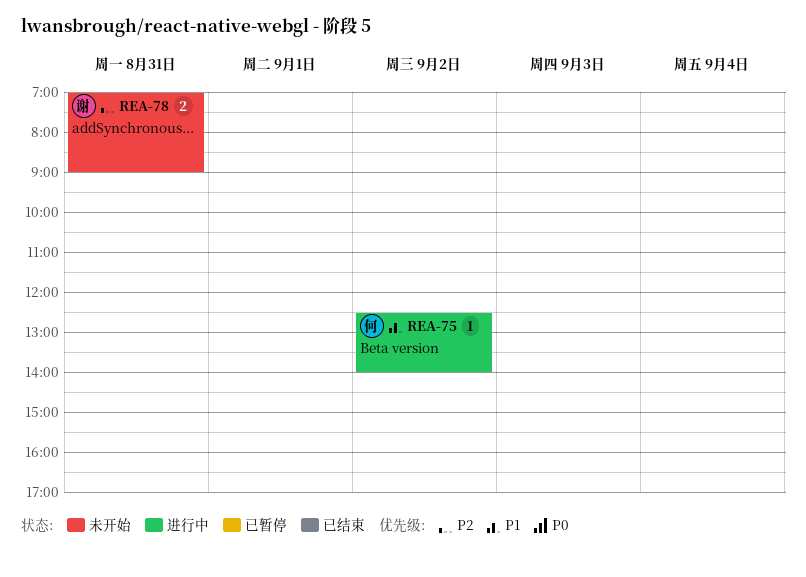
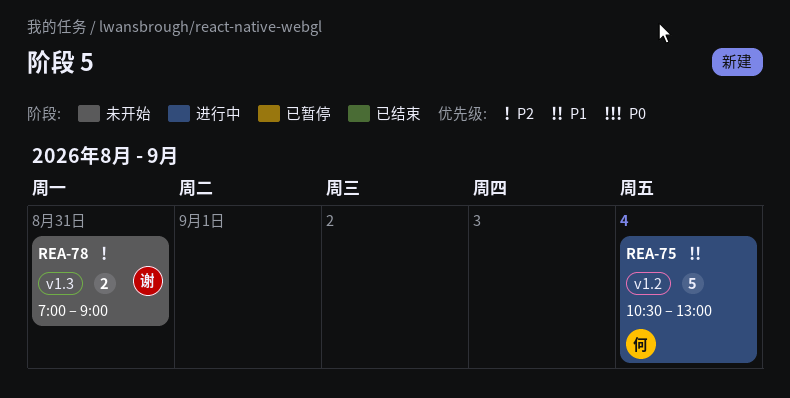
REA-75, estimate: 1 -> 5
REA-75, day: Sep 2 -> Sep 4
REA-75, begins: 12:30 -> 10:30
REA-75, ends: 14:00 -> 13:00

